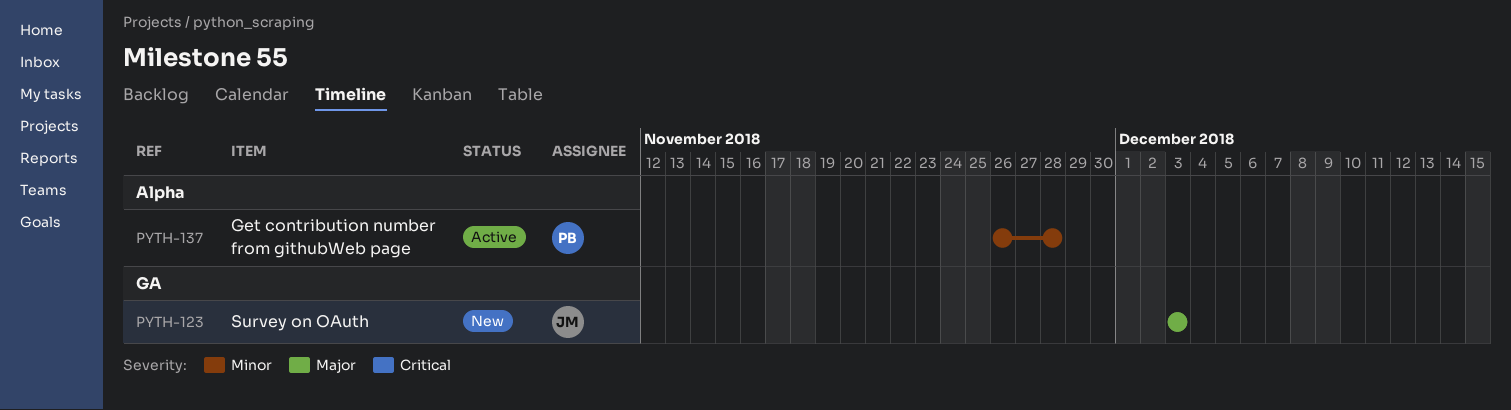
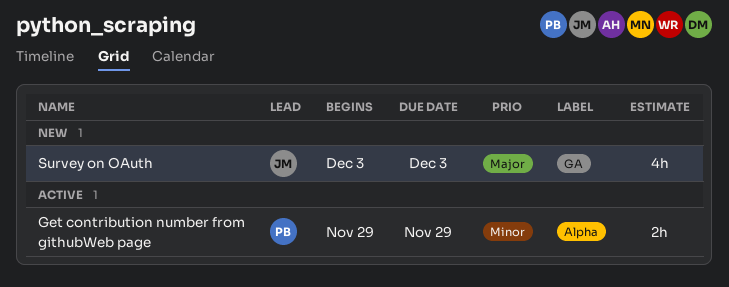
Get contribution number from githubWeb page, start: Nov 26 -> Nov 29
Get contribution number from githubWeb page, due: Nov 28 -> Nov 29

